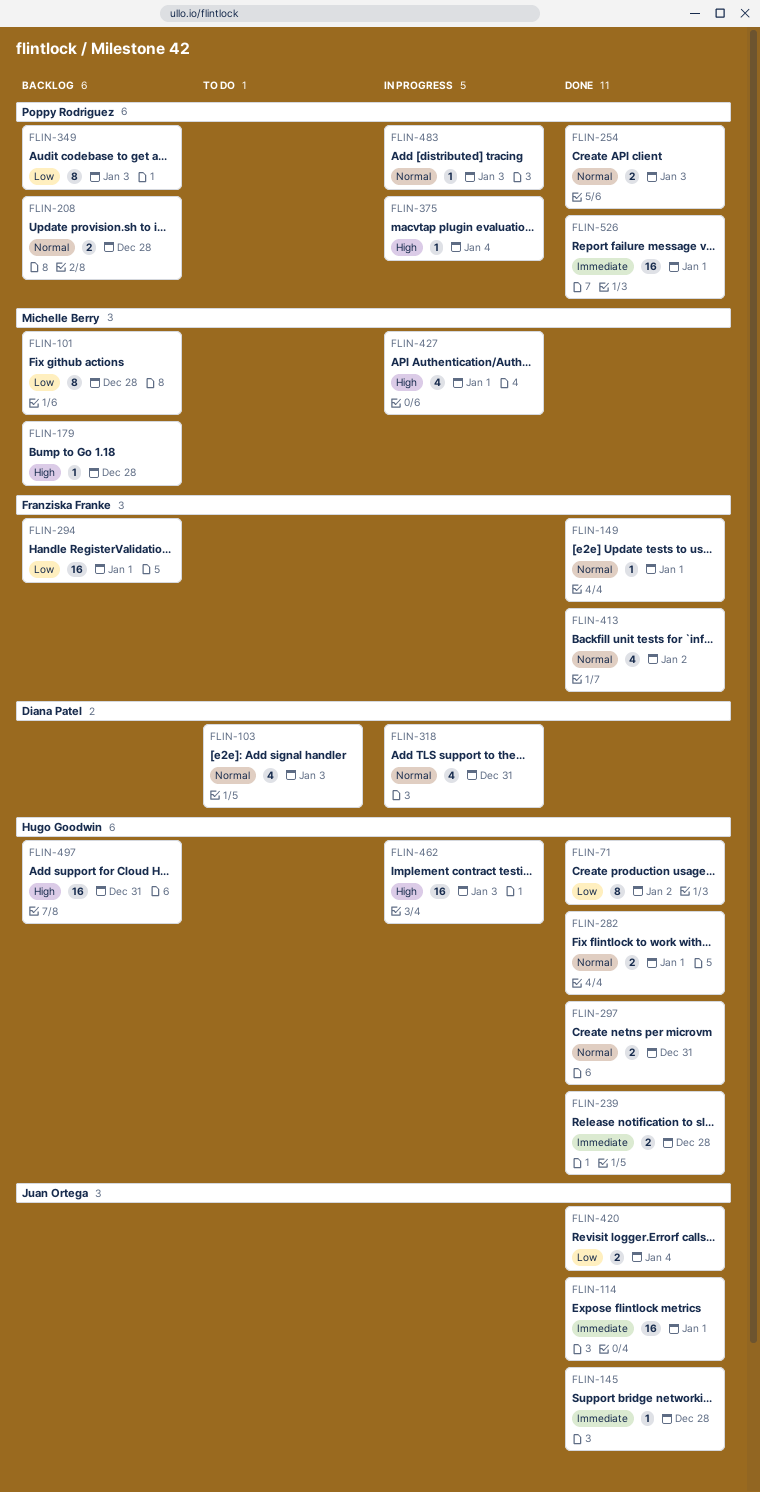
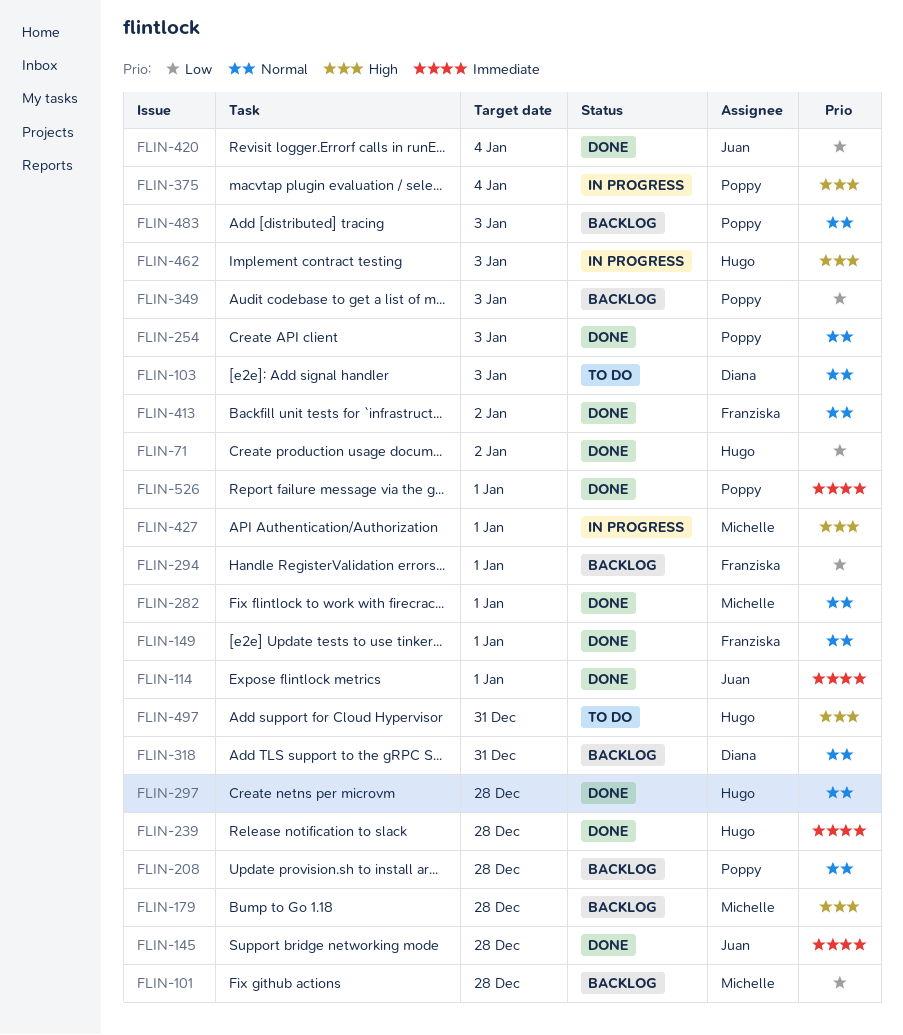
FLIN-282, owner: Hugo Goodwin -> Michelle Berry
FLIN-297, due: Dec 31 -> Dec 28
FLIN-318, status: In progress -> Backlog
FLIN-483, status: In progress -> Backlog
FLIN-497, status: Backlog -> To do

